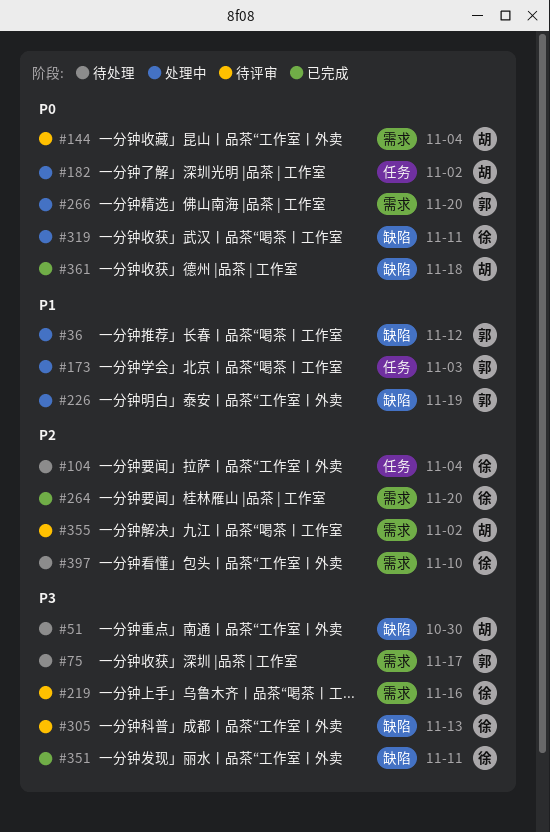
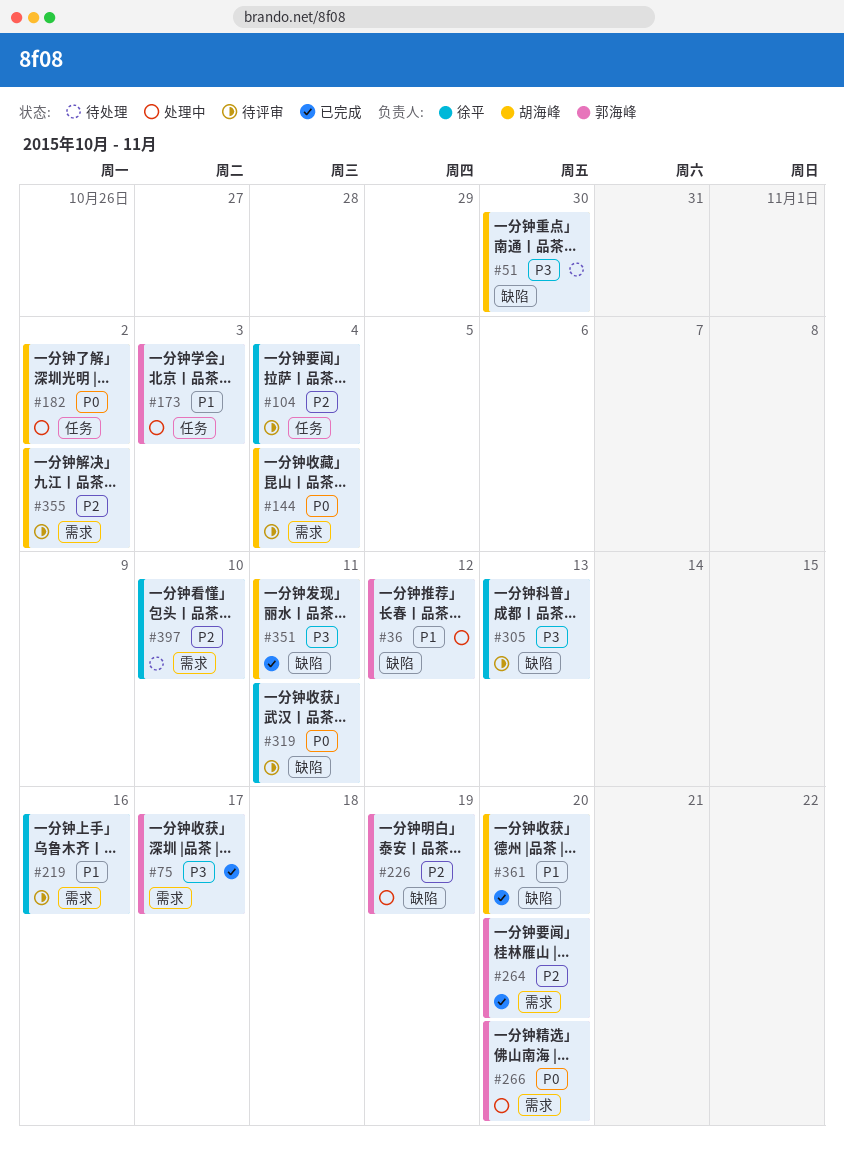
#75, status: 待处理 -> 已完成
#104, status: 待处理 -> 待评审
#219, priority: P3 -> P1
#226, priority: P1 -> P2
#264, owner: 徐平 -> 郭海峰
#319, status: 处理中 -> 待评审
#351, owner: 徐平 -> 胡海峰
#361, priority: P0 -> P1
#361, due: Nov 18 -> Nov 20

